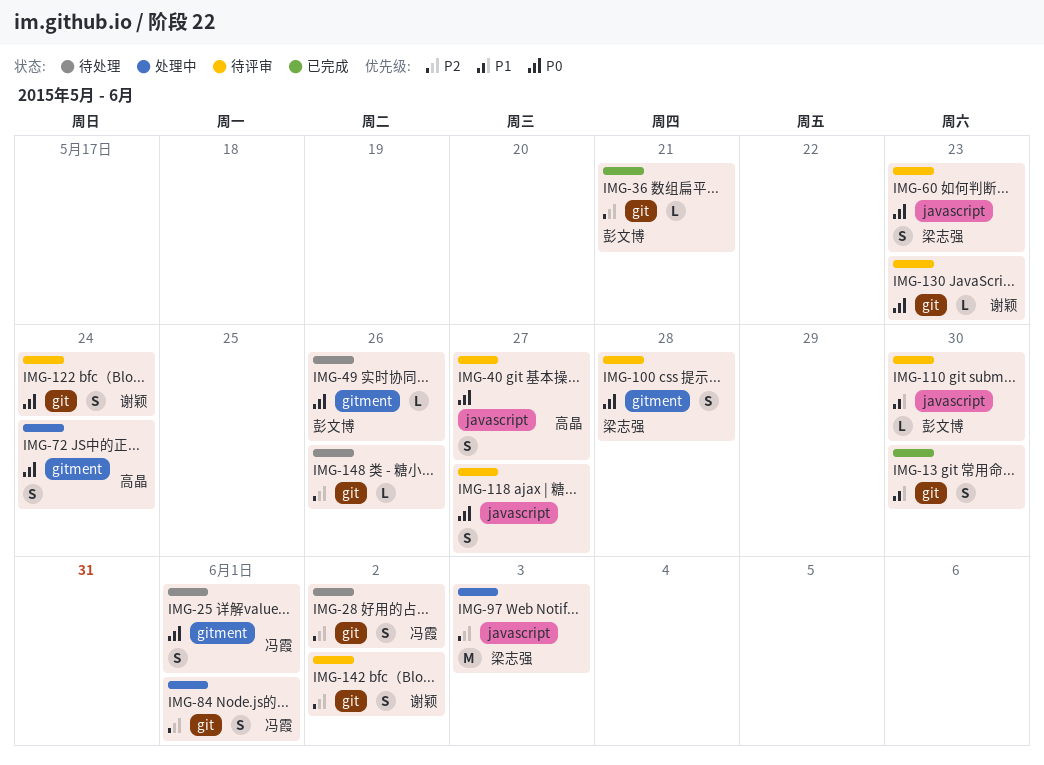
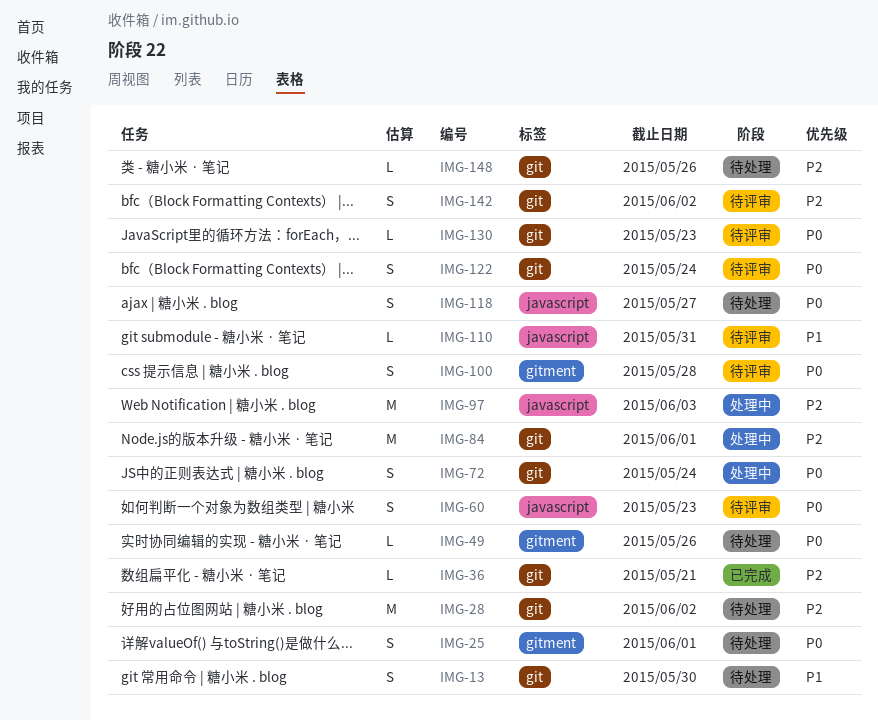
IMG-13, status: 已完成 -> 待处理
IMG-28, estimate: S -> M
IMG-40: present -> none
IMG-72, label: gitment -> git
IMG-84, estimate: S -> M
IMG-110, due: May 30 -> May 31
IMG-118, status: 待评审 -> 待处理

